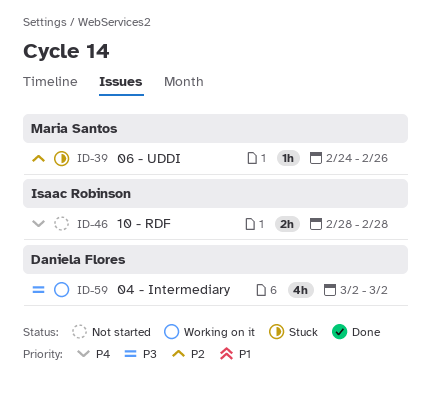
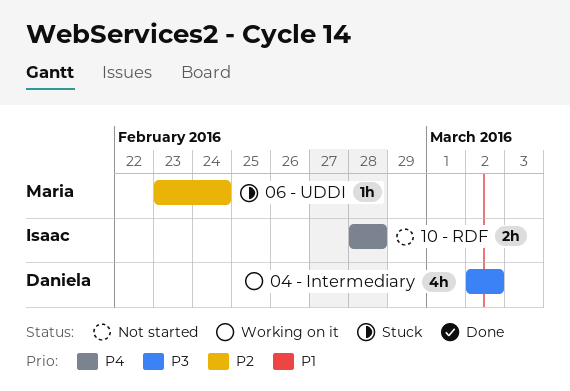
06 - UDDI, start: Feb 24 -> Feb 23
06 - UDDI, due: Feb 26 -> Feb 24

